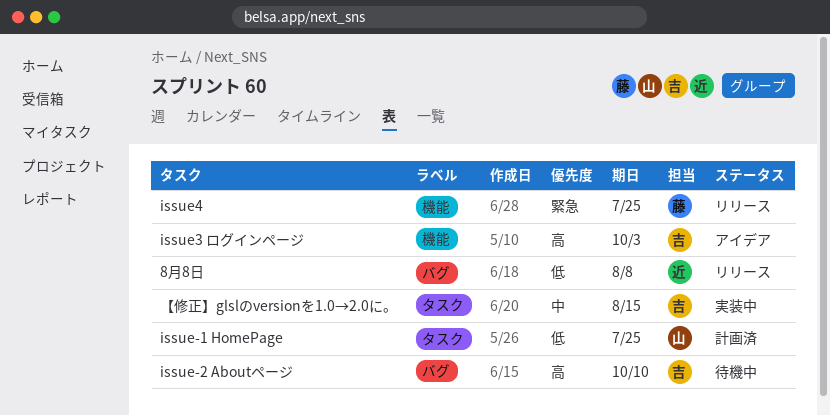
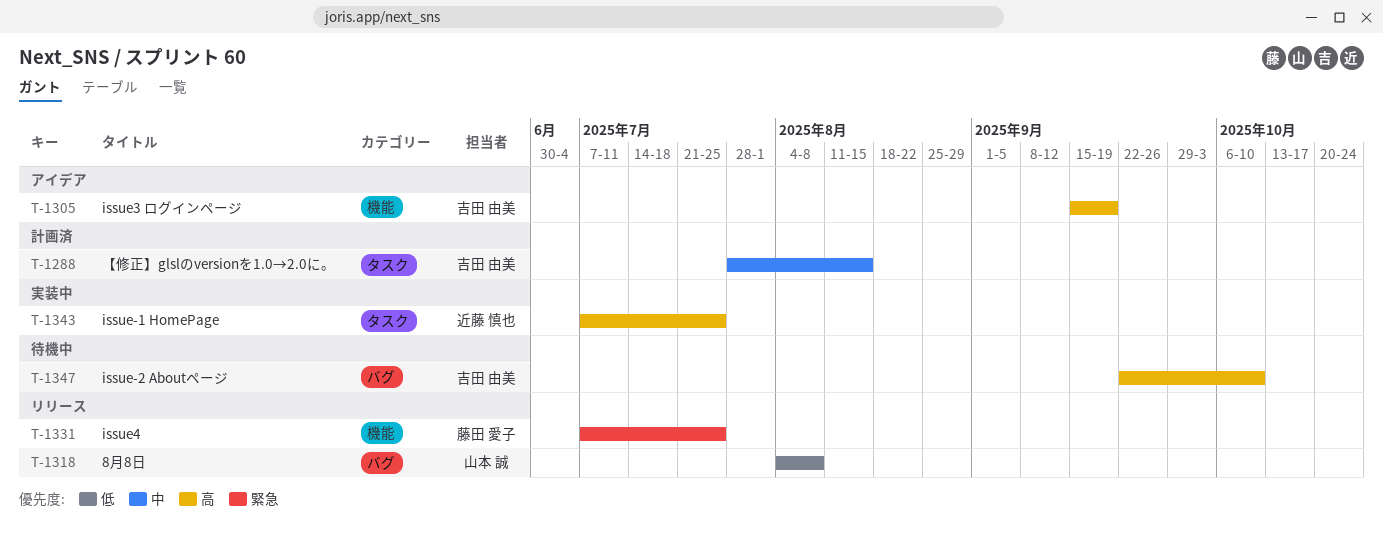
8月8日, owner: 近藤 慎也 -> 山本 誠
issue-1 HomePage, status: 計画済 -> 実装中
issue-1 HomePage, owner: 山本 誠 -> 近藤 慎也
issue-1 HomePage, priority: 低 -> 高
issue3 ログインページ, due: Oct 3 -> Sep 19
【修正】glslのversionを1.0→2.0に。, status: 実装中 -> 計画済

